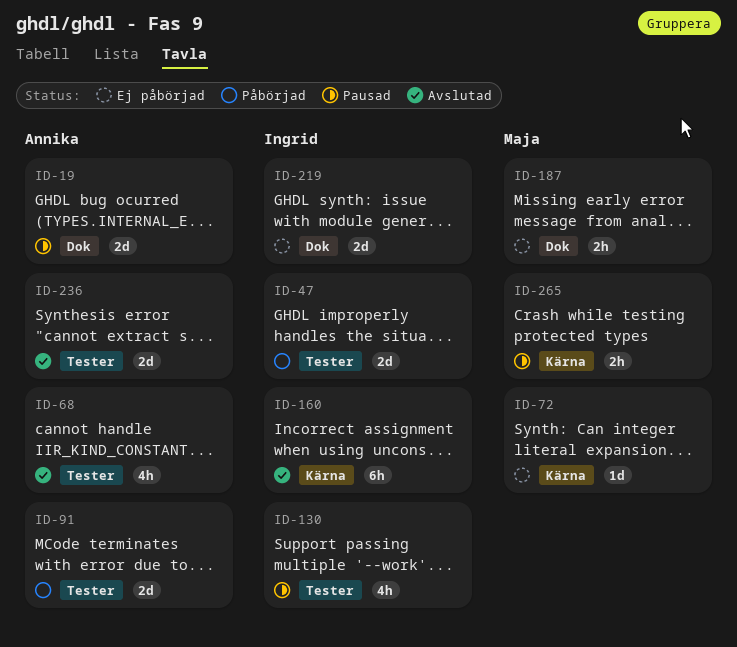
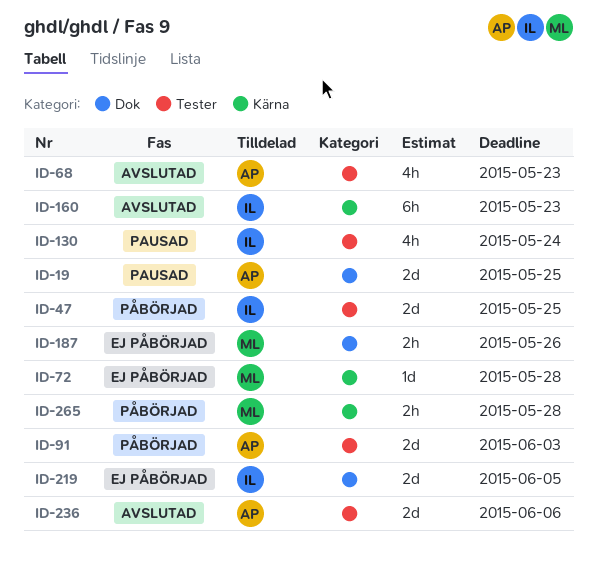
ID-265, status: Pausad -> Påbörjad

